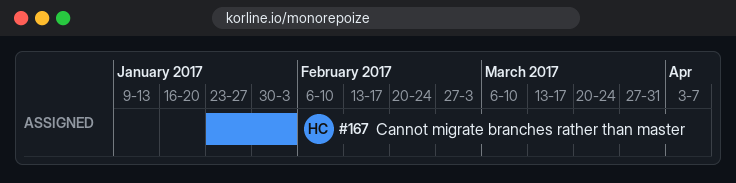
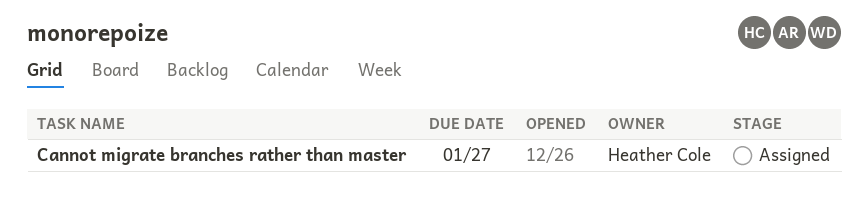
Cannot migrate branches rather than master, due: Feb 3 -> Jan 27

